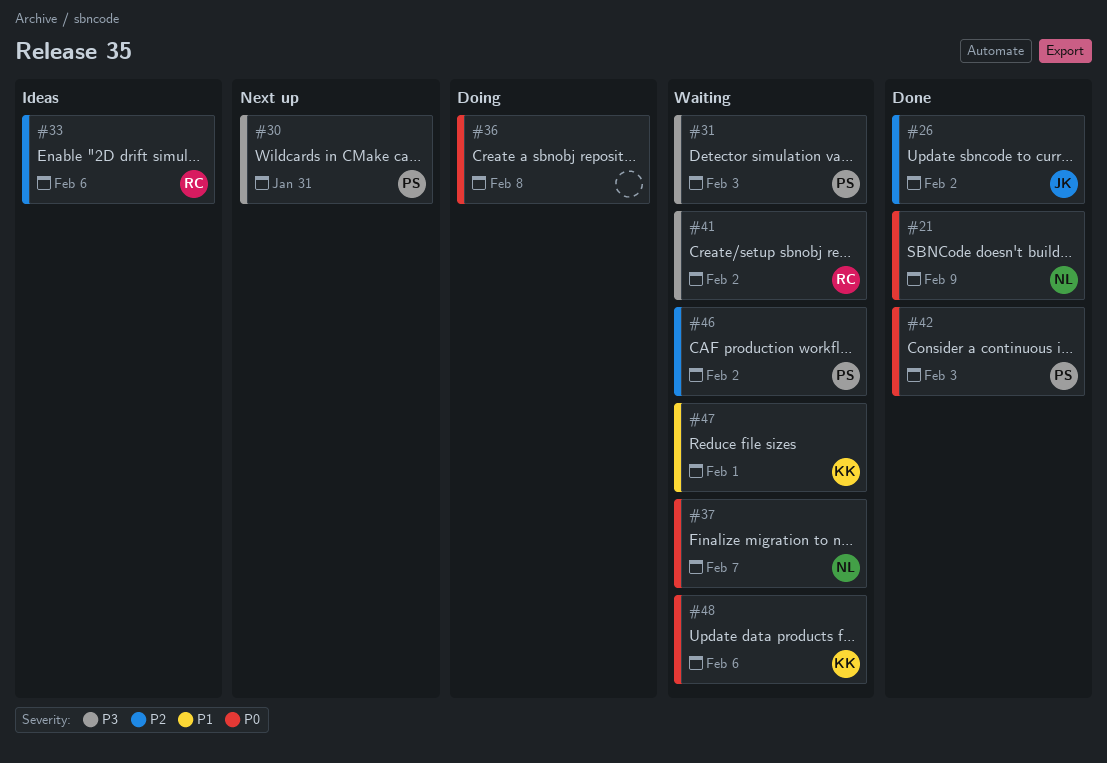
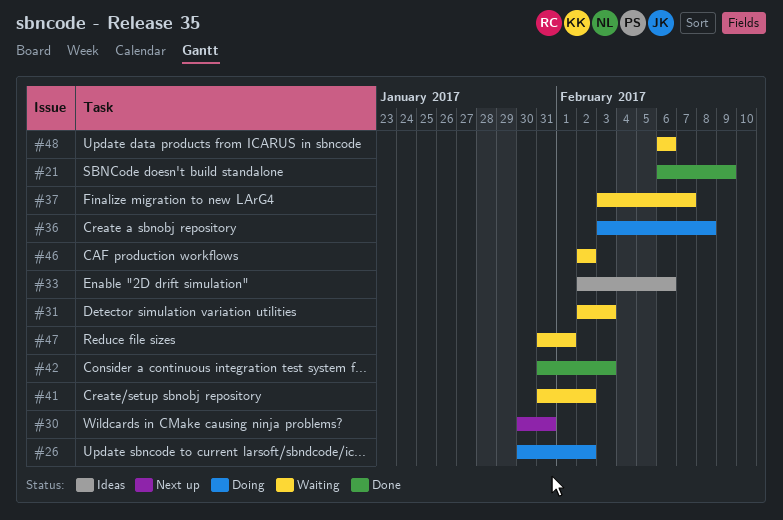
#26, status: Done -> Doing

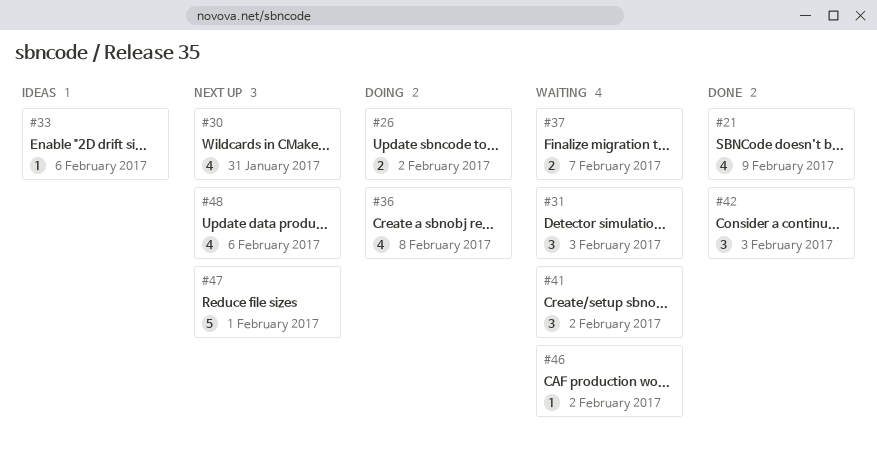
#47, status: Waiting -> Next up
#48, status: Waiting -> Next up

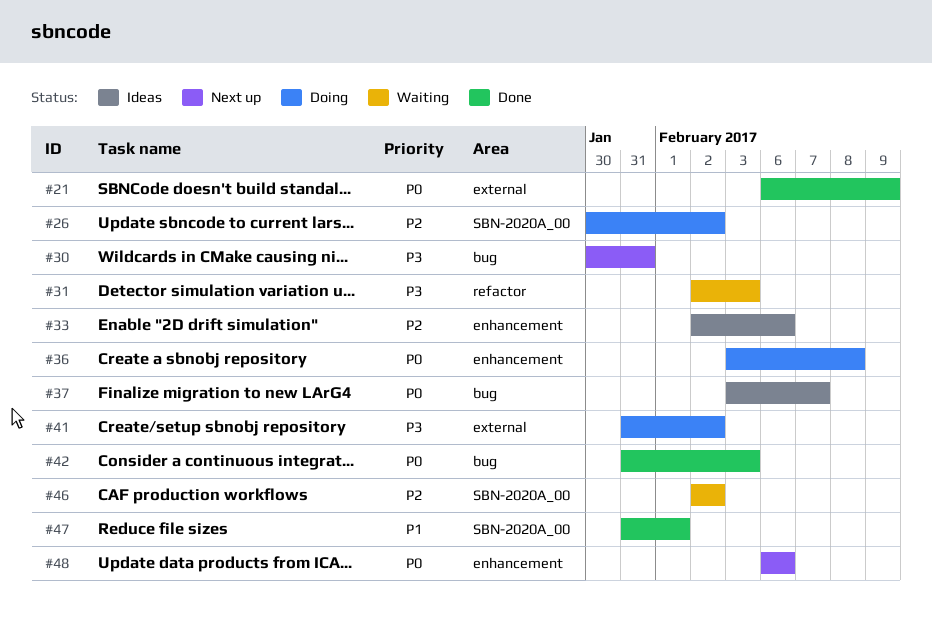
#37, status: Waiting -> Ideas
#41, status: Waiting -> Doing
#47, status: Next up -> Done

